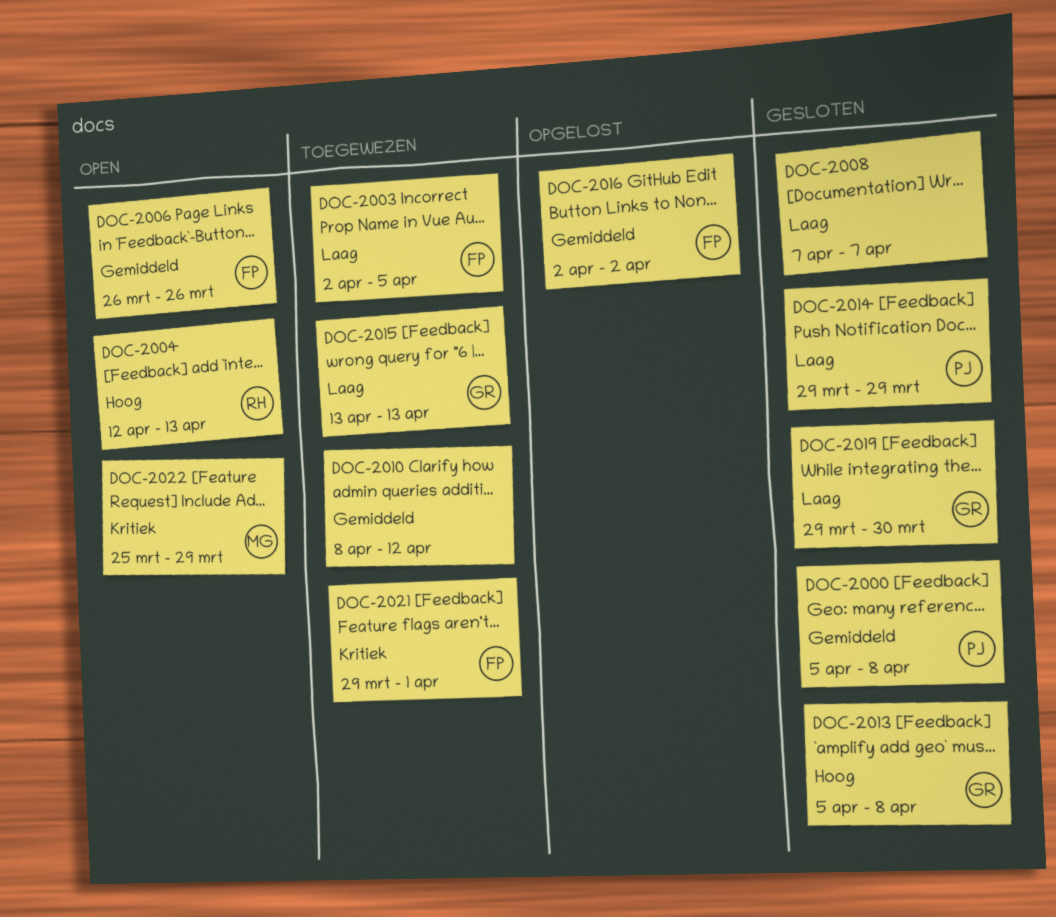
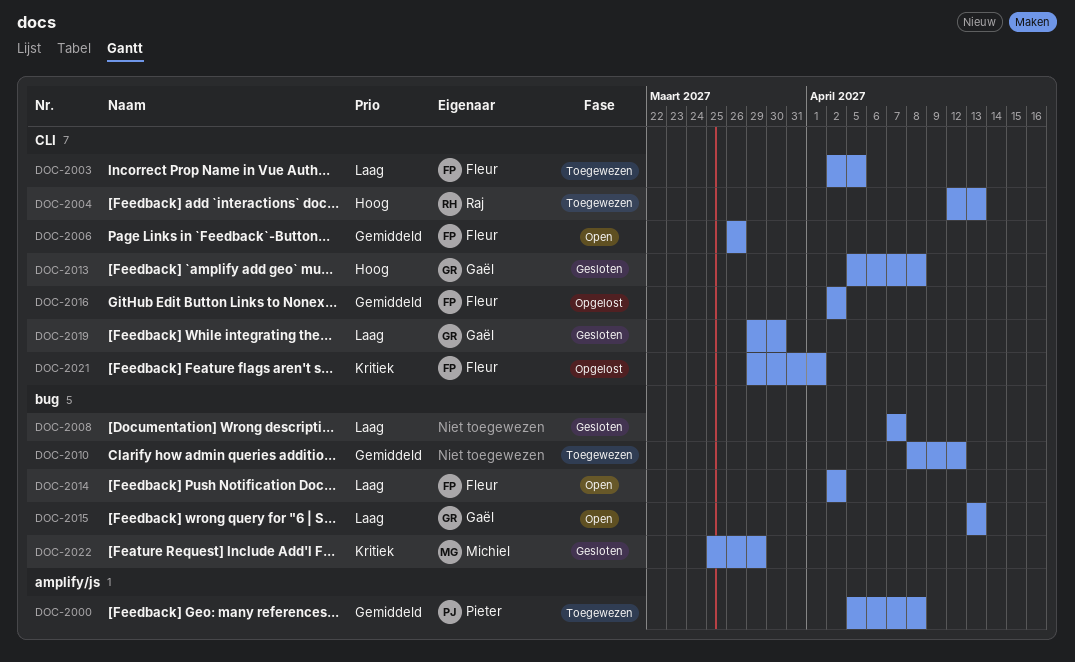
DOC-2000, status: Gesloten -> Toegewezen
DOC-2004, status: Open -> Toegewezen
DOC-2014, status: Gesloten -> Open
DOC-2014, owner: Pieter -> Fleur
DOC-2014, start: Mar 29 -> Apr 2
DOC-2014, due: Mar 29 -> Apr 2
DOC-2015, status: Toegewezen -> Open
DOC-2021, status: Toegewezen -> Opgelost
DOC-2022, status: Open -> Gesloten

